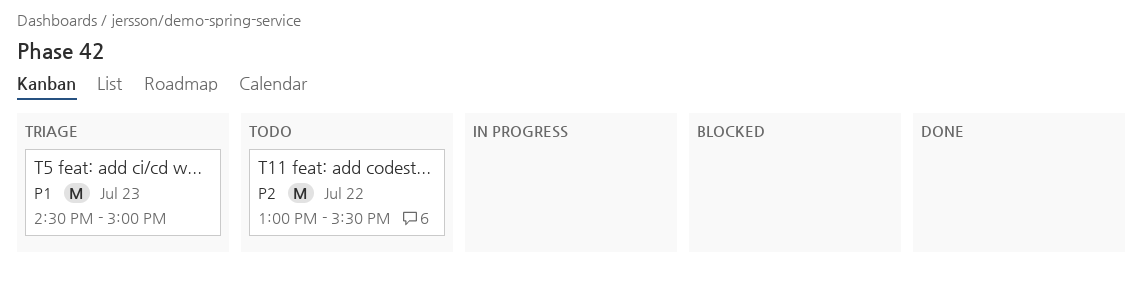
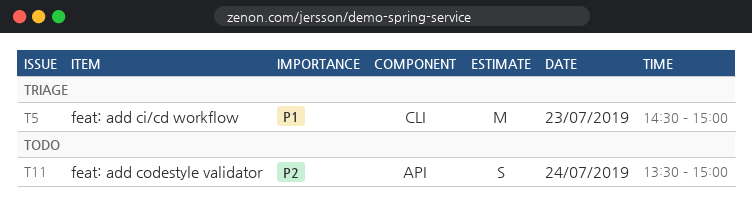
T11, estimate: M -> S
T11, day: Jul 22 -> Jul 24
T11, begins: 13:00 -> 13:30
T11, ends: 15:30 -> 15:00

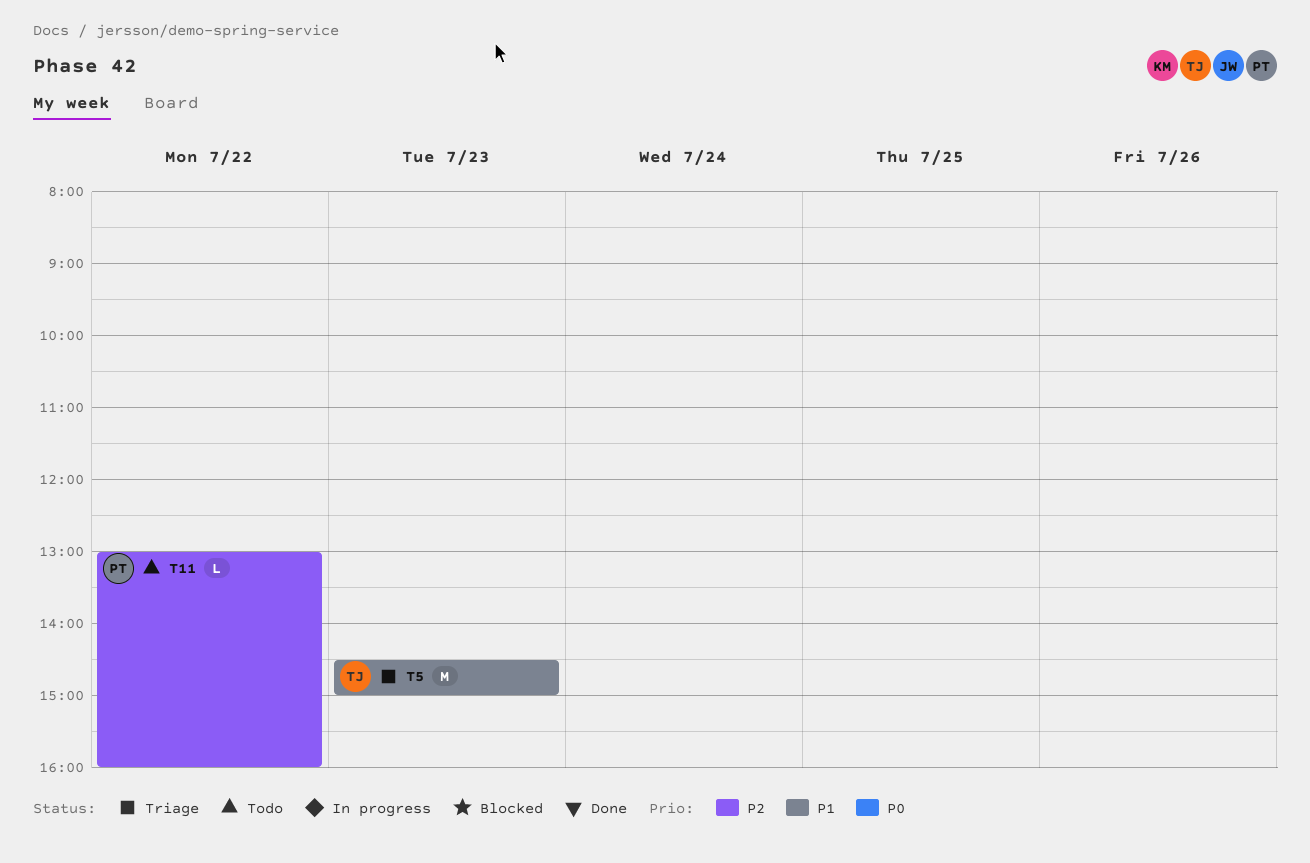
T11, estimate: S -> L
T11, day: Jul 24 -> Jul 22
T11, begins: 13:30 -> 13:00
T11, ends: 15:00 -> 16:00

